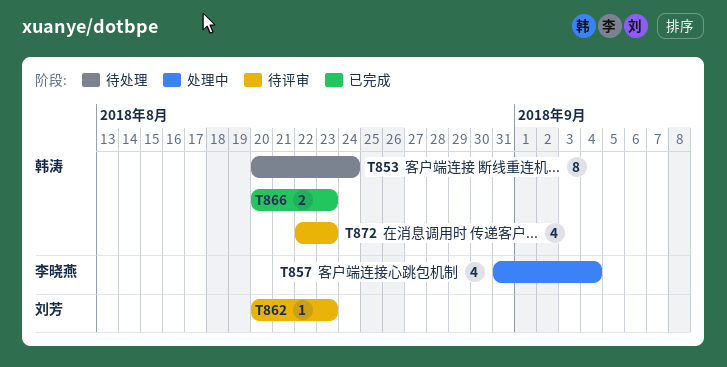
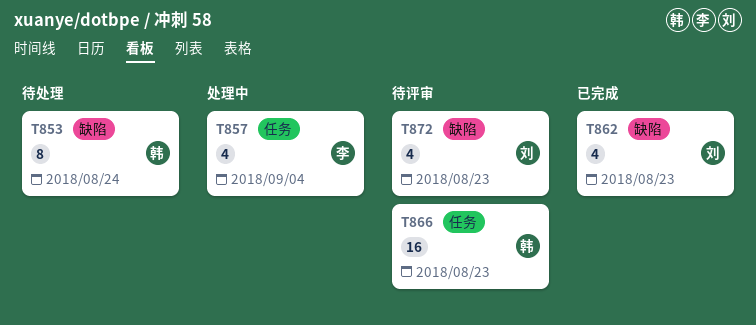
T862, status: 待评审 -> 已完成
T862, estimate: 1 -> 4
T866, status: 已完成 -> 待评审
T866, estimate: 2 -> 16
T872, owner: 韩涛 -> 刘芳

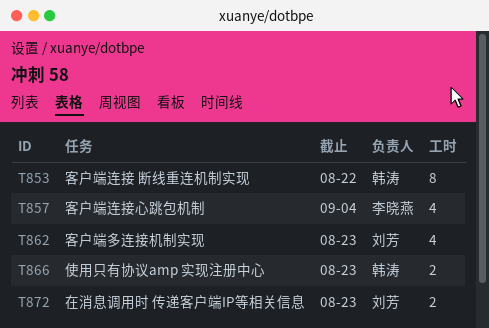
T853, due: Aug 24 -> Aug 22
T866, estimate: 16 -> 2
T872, estimate: 4 -> 2

